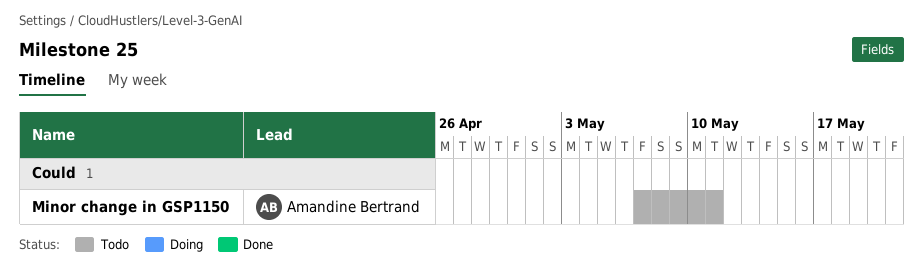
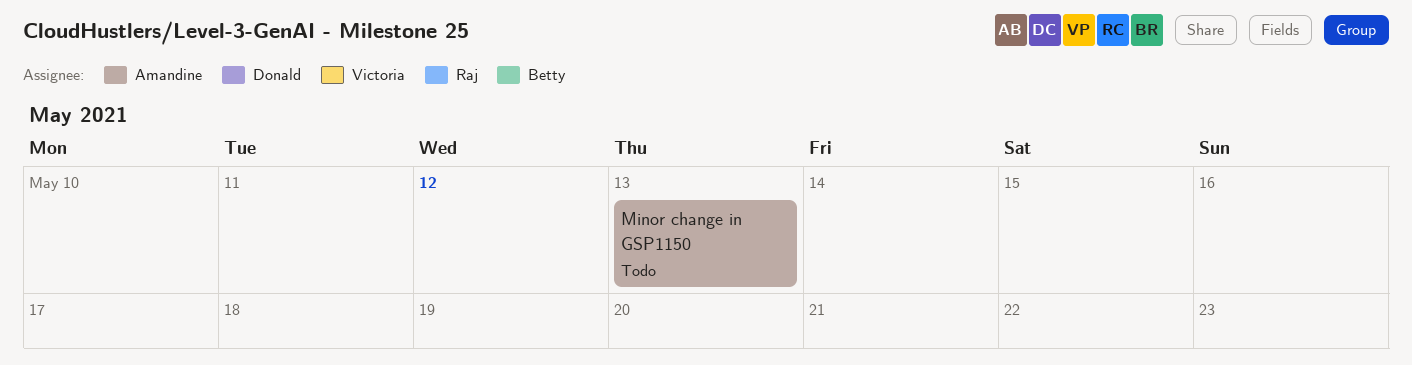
Minor change in GSP1150, due: May 11 -> May 13

